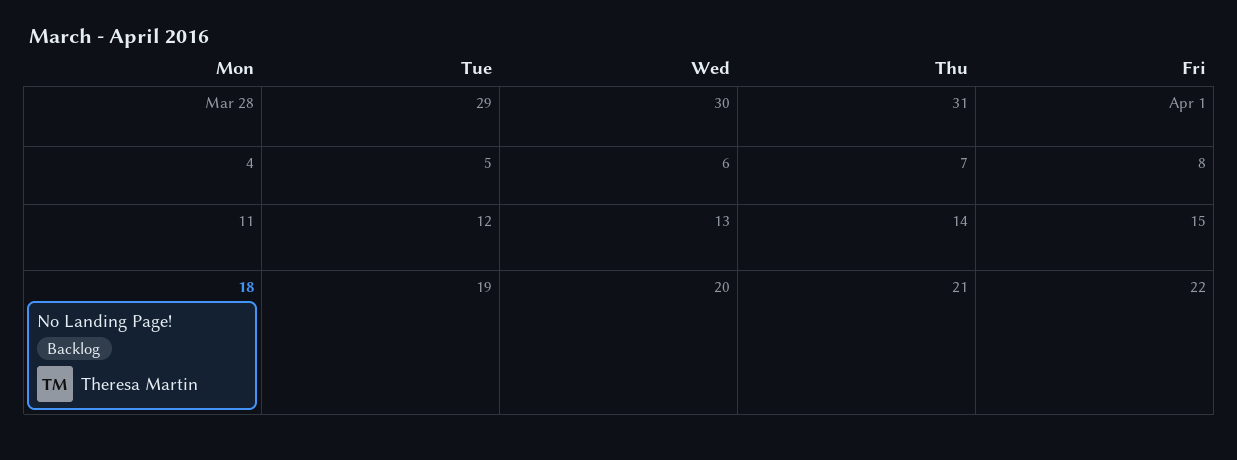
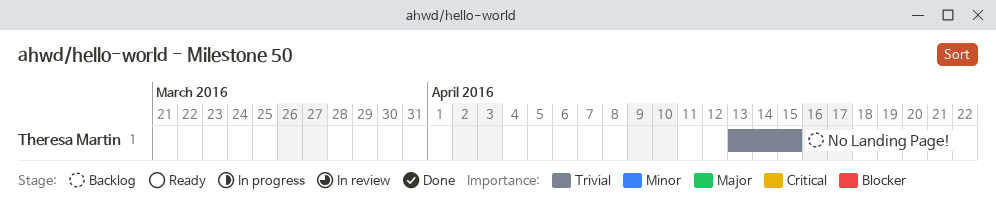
No Landing Page!, due: Apr 18 -> Apr 15

